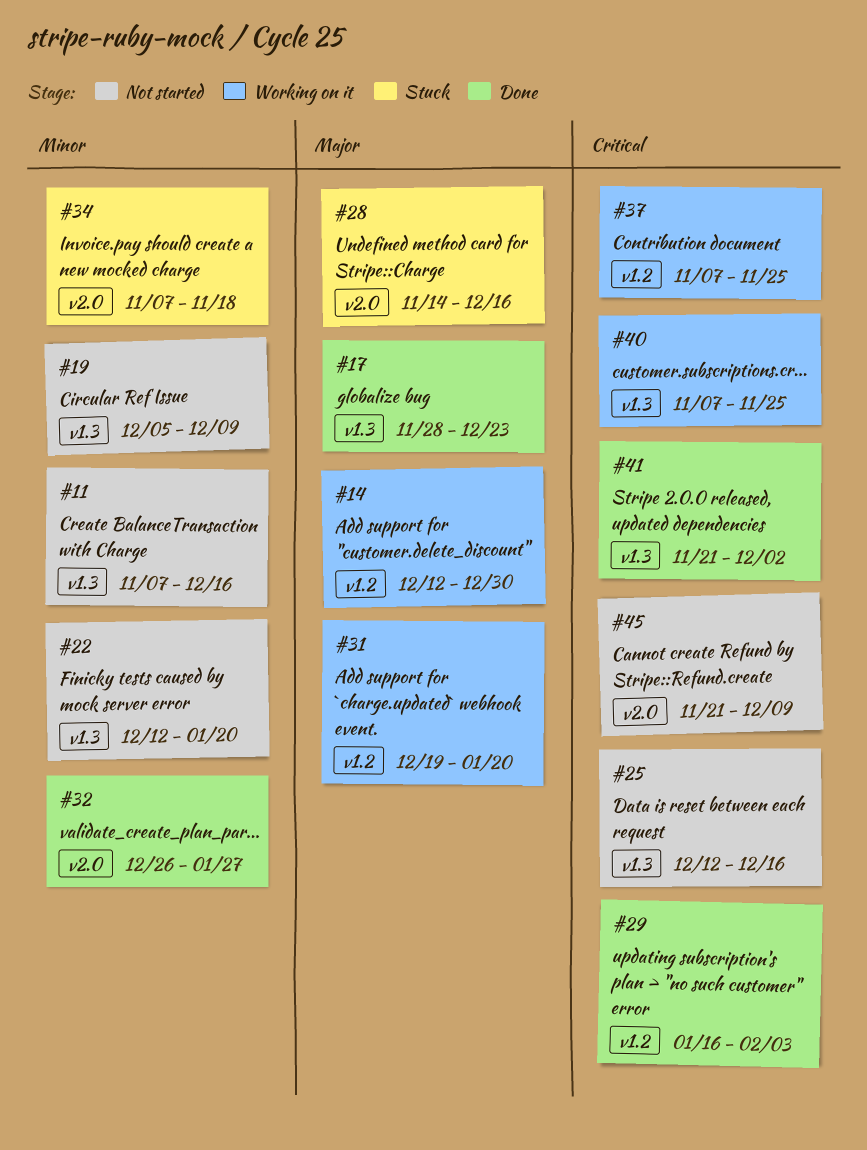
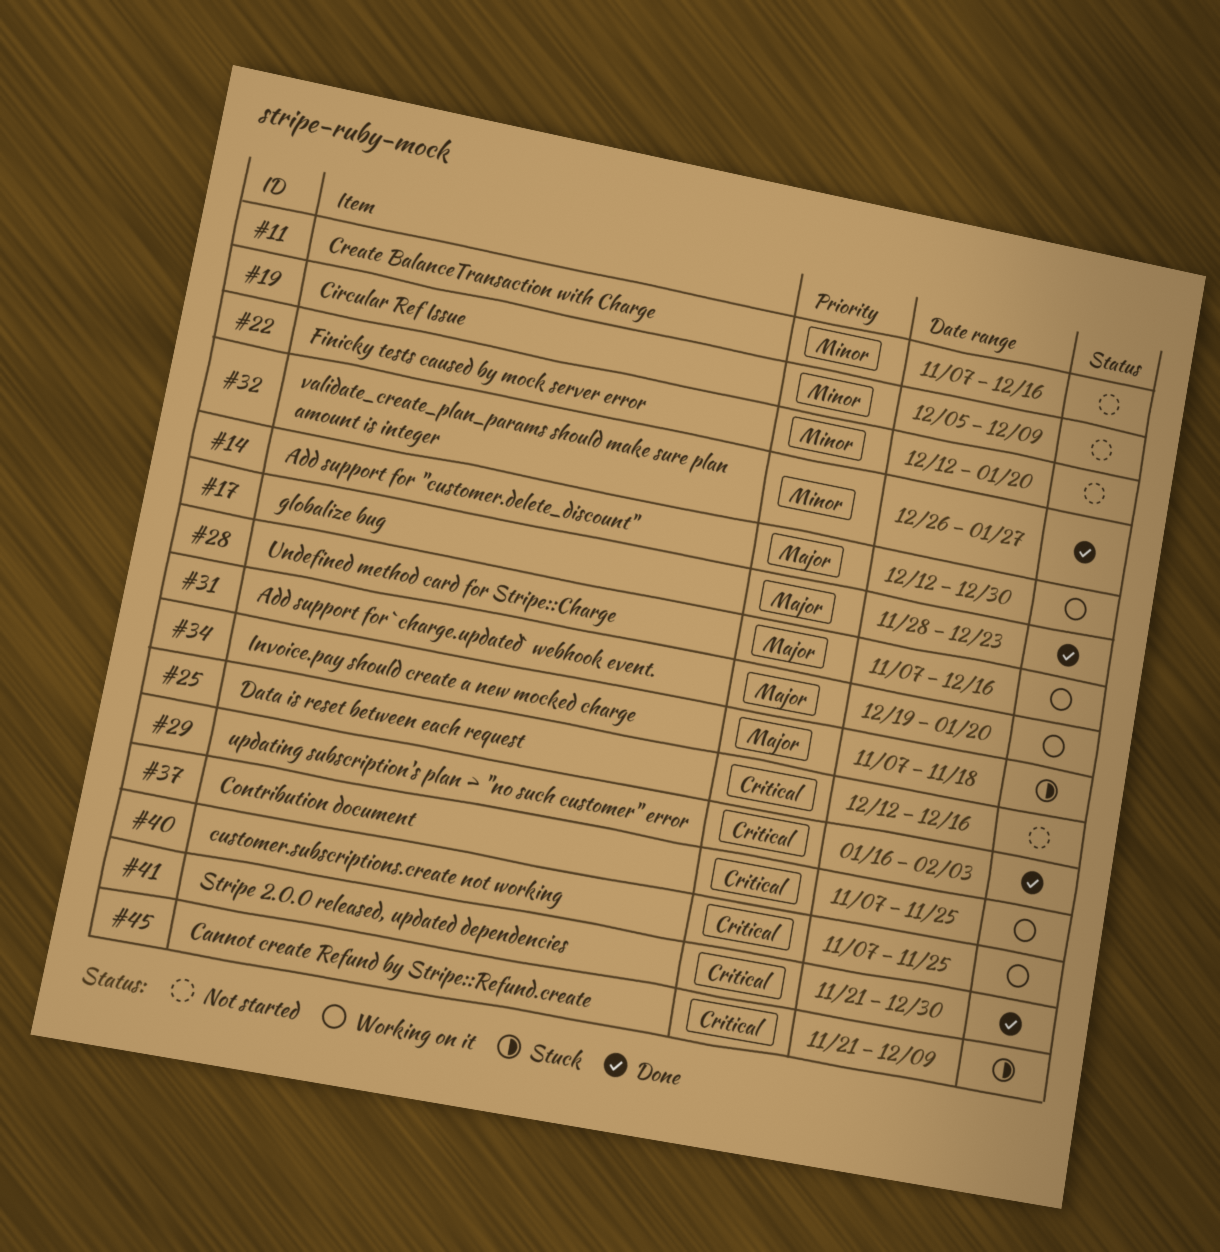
#28, status: Stuck -> Working on it
#28, start: Nov 14 -> Nov 7
#34, priority: Minor -> Major
#41, due: Dec 2 -> Dec 30
#45, status: Not started -> Stuck

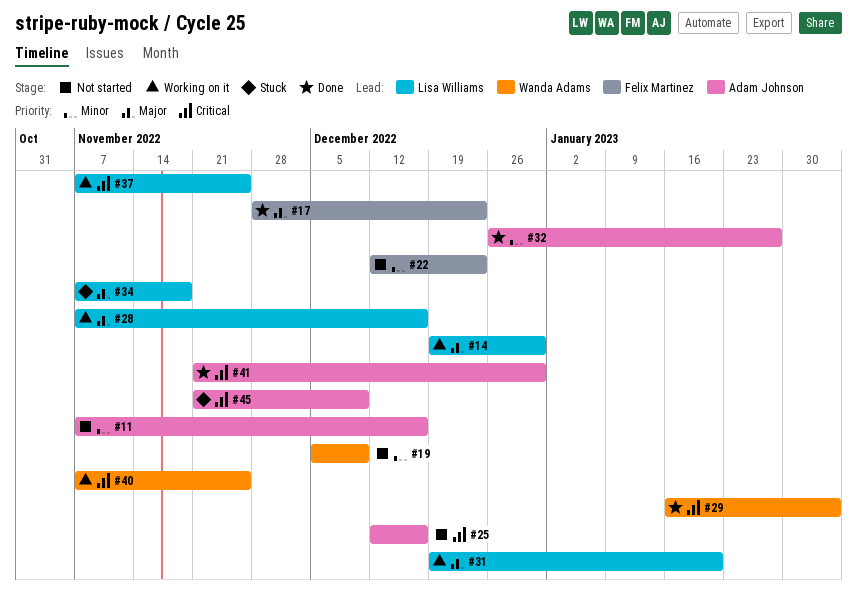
#14, start: Dec 12 -> Dec 19
#22, due: Jan 20 -> Dec 23

